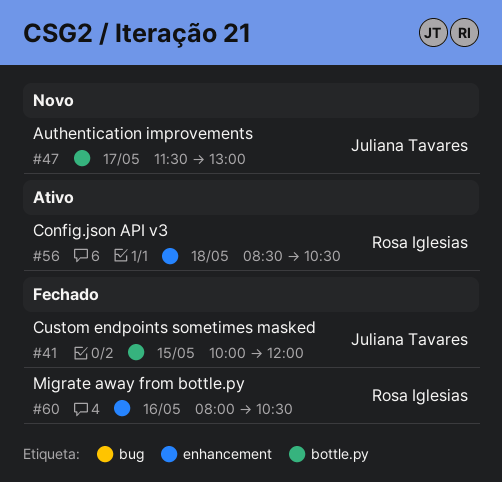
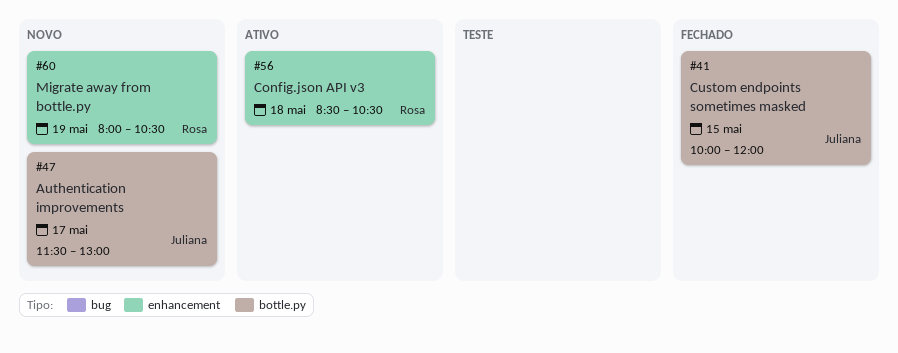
#60, status: Fechado -> Novo
#60, day: May 16 -> May 19

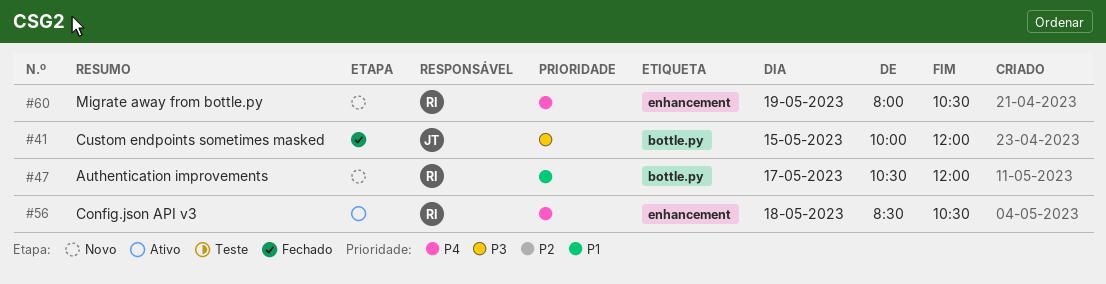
#47, owner: Juliana -> Rosa
#47, begins: 11:30 -> 10:30
#47, ends: 13:00 -> 12:00

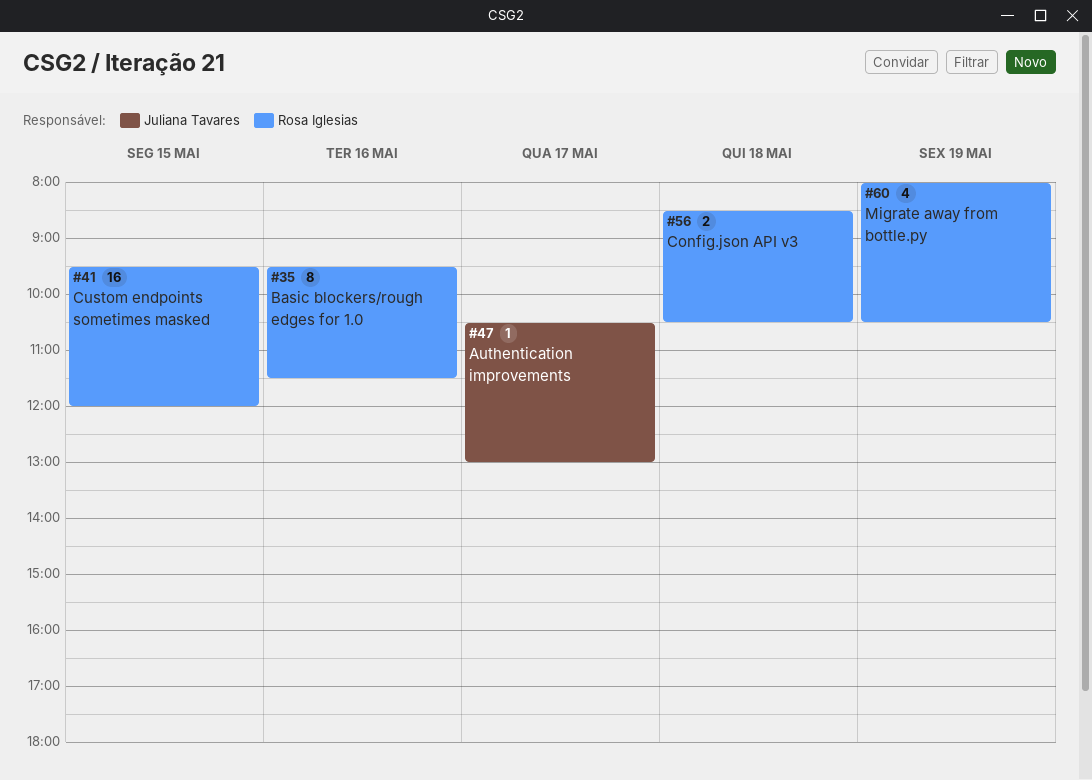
#35: none -> present
#41, owner: Juliana Tavares -> Rosa Iglesias
#41, begins: 10:00 -> 09:30
#47, owner: Rosa Iglesias -> Juliana Tavares
#47, ends: 12:00 -> 13:00

